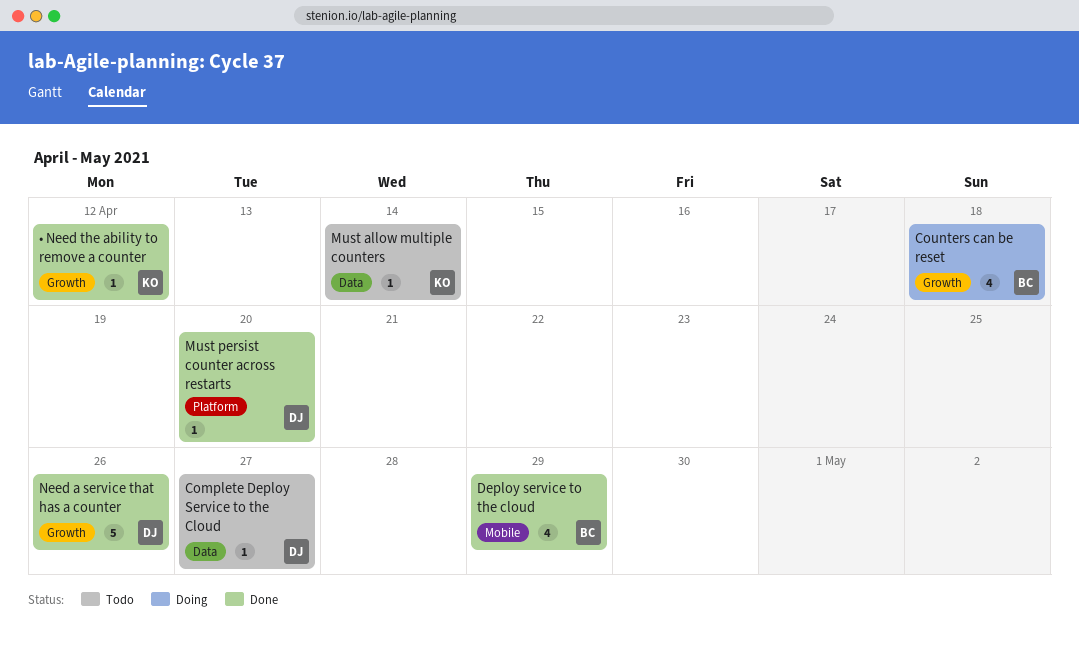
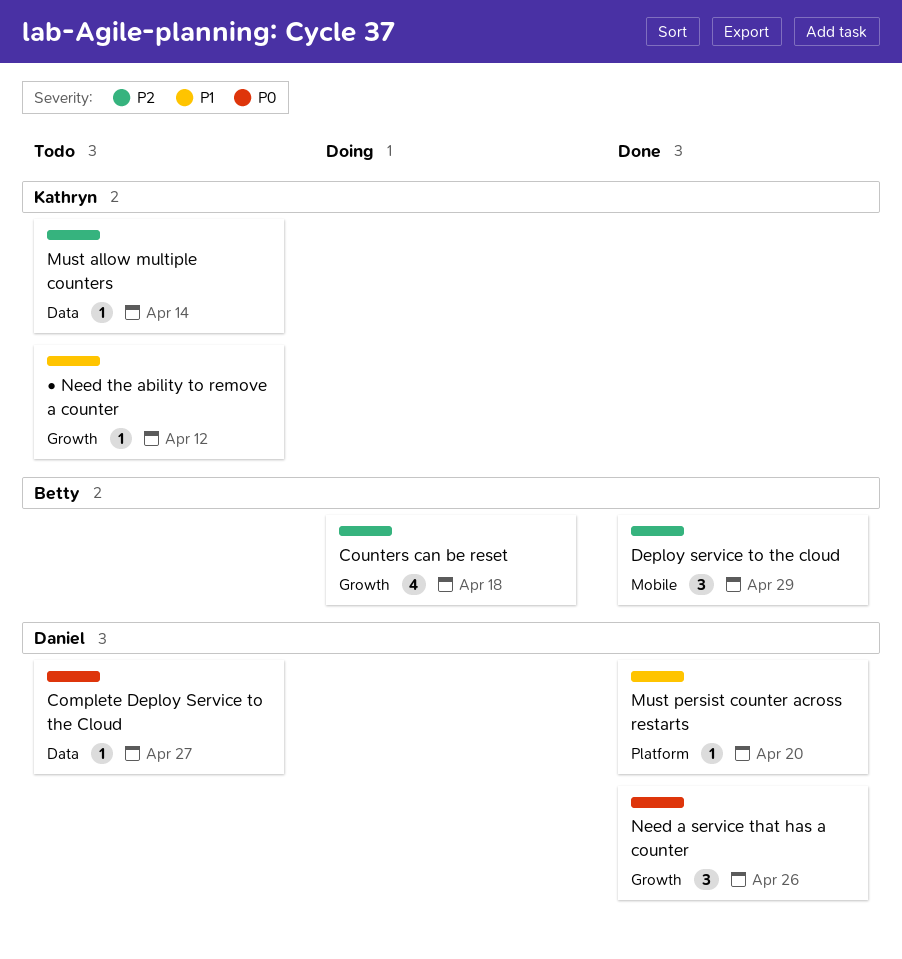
Deploy service to the cloud, estimate: 4 -> 3
Need a service that has a counter, estimate: 5 -> 3
• Need the ability to remove a counter, status: Done -> Todo

